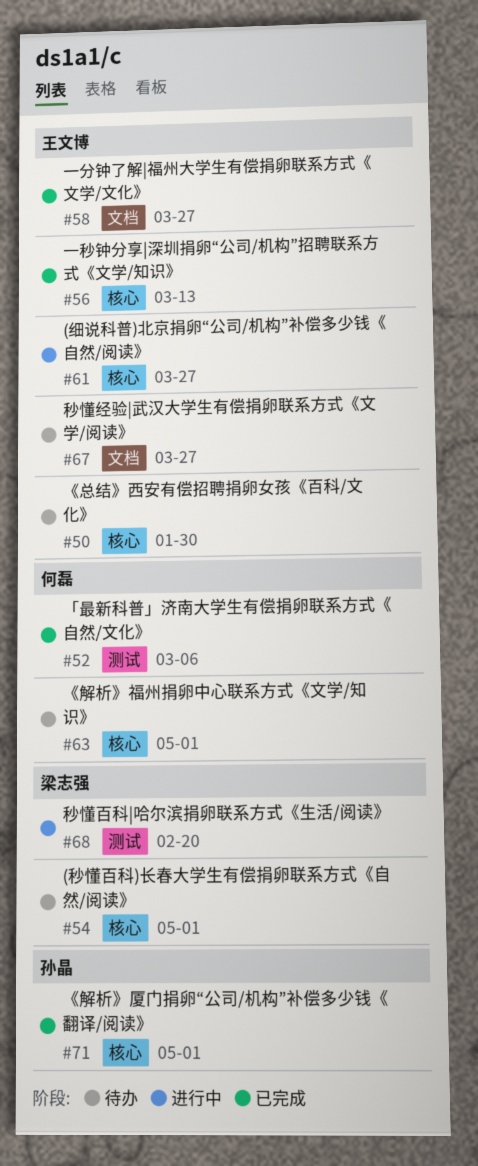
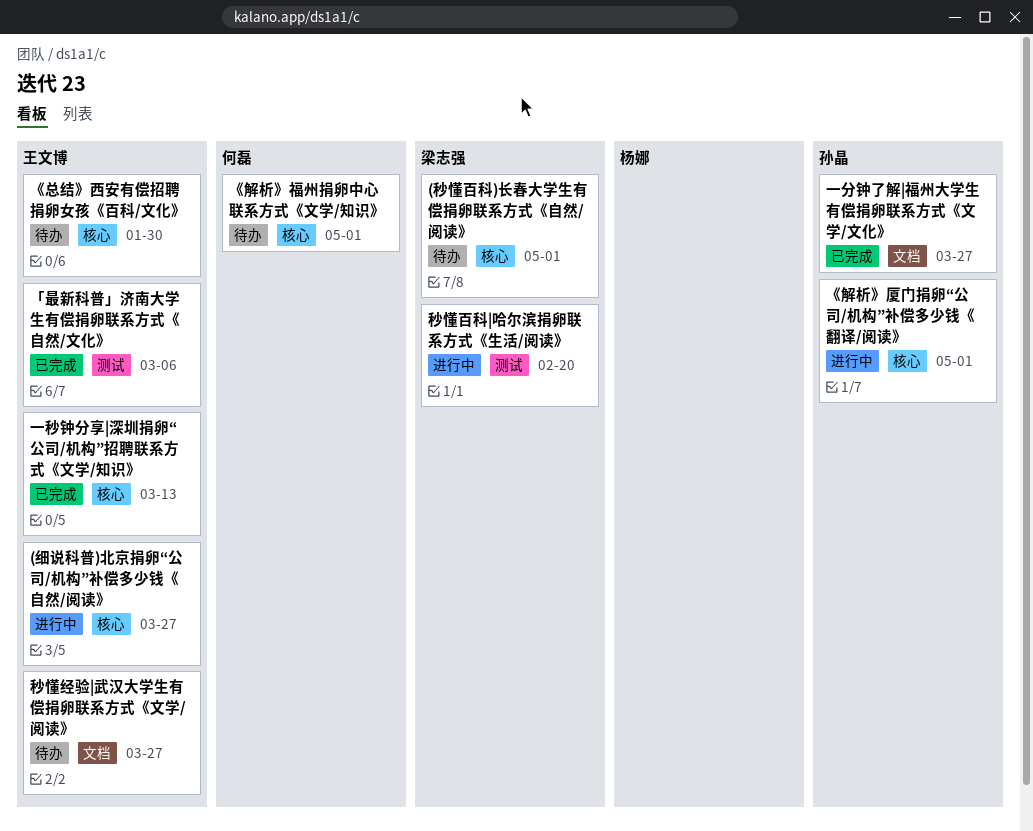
《解析》厦门捐卵“公司/机构”补偿多少钱《翻译/阅读》, status: 已完成 -> 进行中
「最新科普」济南大学生有偿捐卵联系方式《自然/文化》, owner: 何磊 -> 王文博
一分钟了解|福州大学生有偿捐卵联系方式《文学/文化》, owner: 王文博 -> 孙晶

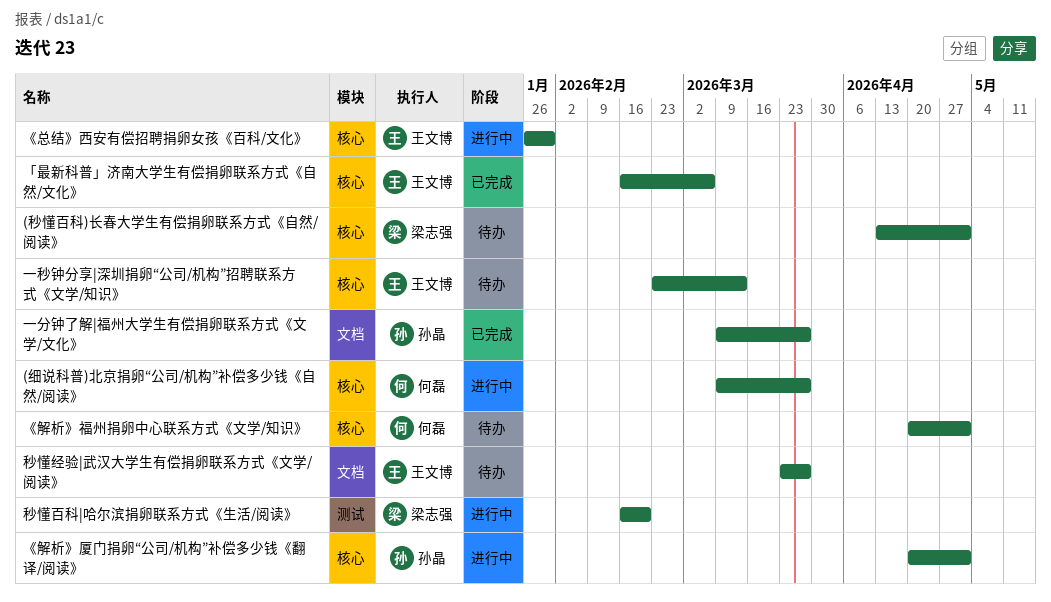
(细说科普)北京捐卵“公司/机构”补偿多少钱《自然/阅读》, owner: 王文博 -> 何磊
《总结》西安有偿招聘捐卵女孩《百科/文化》, status: 待办 -> 进行中
「最新科普」济南大学生有偿捐卵联系方式《自然/文化》, label: 测试 -> 核心
一秒钟分享|深圳捐卵“公司/机构”招聘联系方式《文学/知识》, status: 已完成 -> 待办

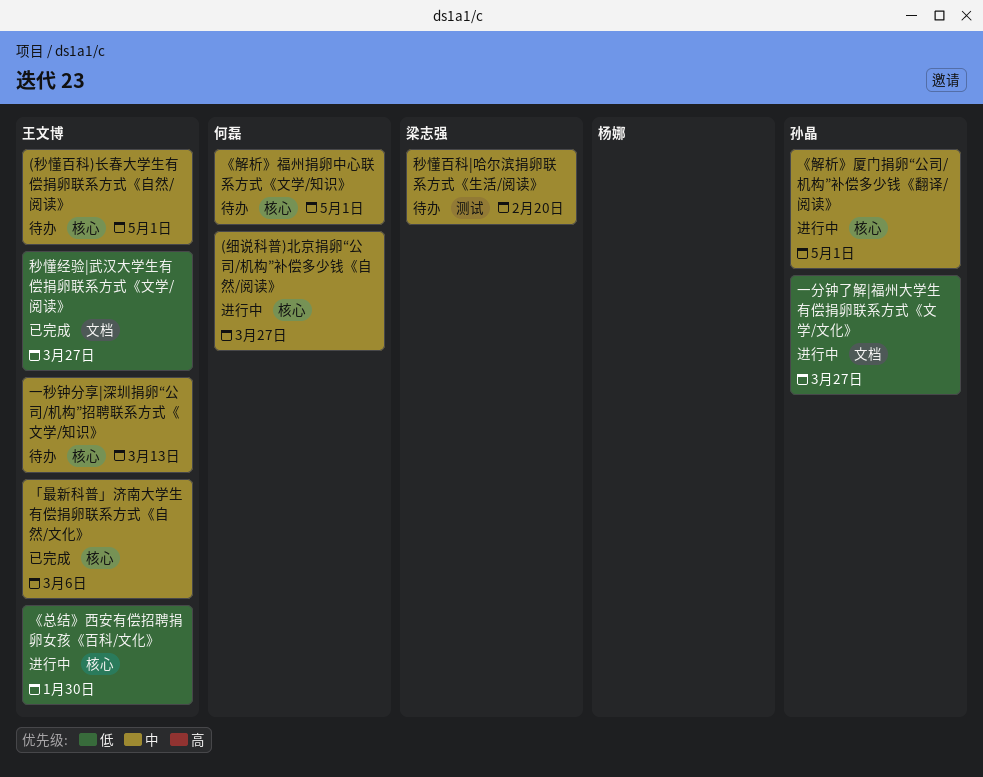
(秒懂百科)长春大学生有偿捐卵联系方式《自然/阅读》, owner: 梁志强 -> 王文博
一分钟了解|福州大学生有偿捐卵联系方式《文学/文化》, status: 已完成 -> 进行中
秒懂百科|哈尔滨捐卵联系方式《生活/阅读》, status: 进行中 -> 待办
秒懂经验|武汉大学生有偿捐卵联系方式《文学/阅读》, status: 待办 -> 已完成

